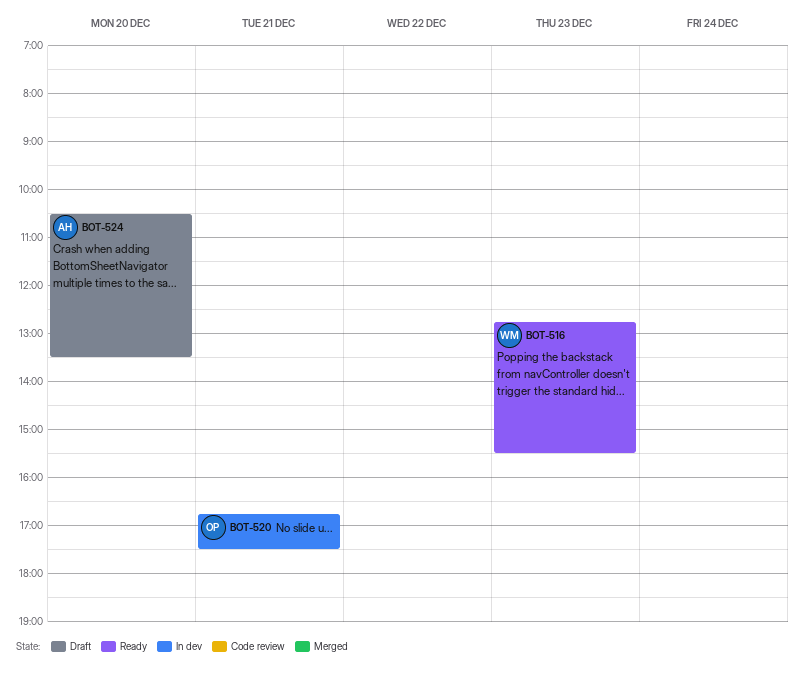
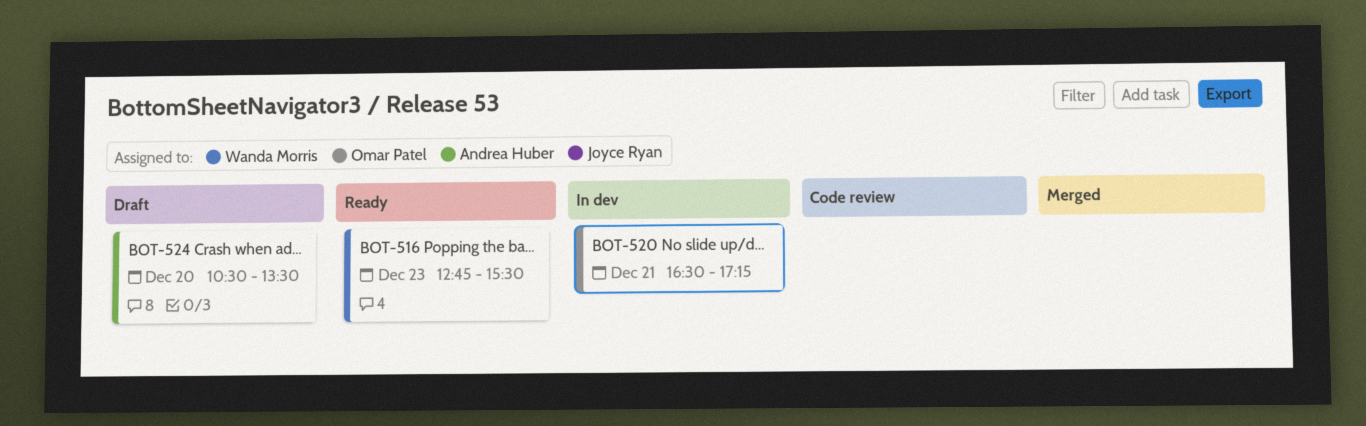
BOT-520, begins: 16:45 -> 16:30
BOT-520, ends: 17:30 -> 17:15

